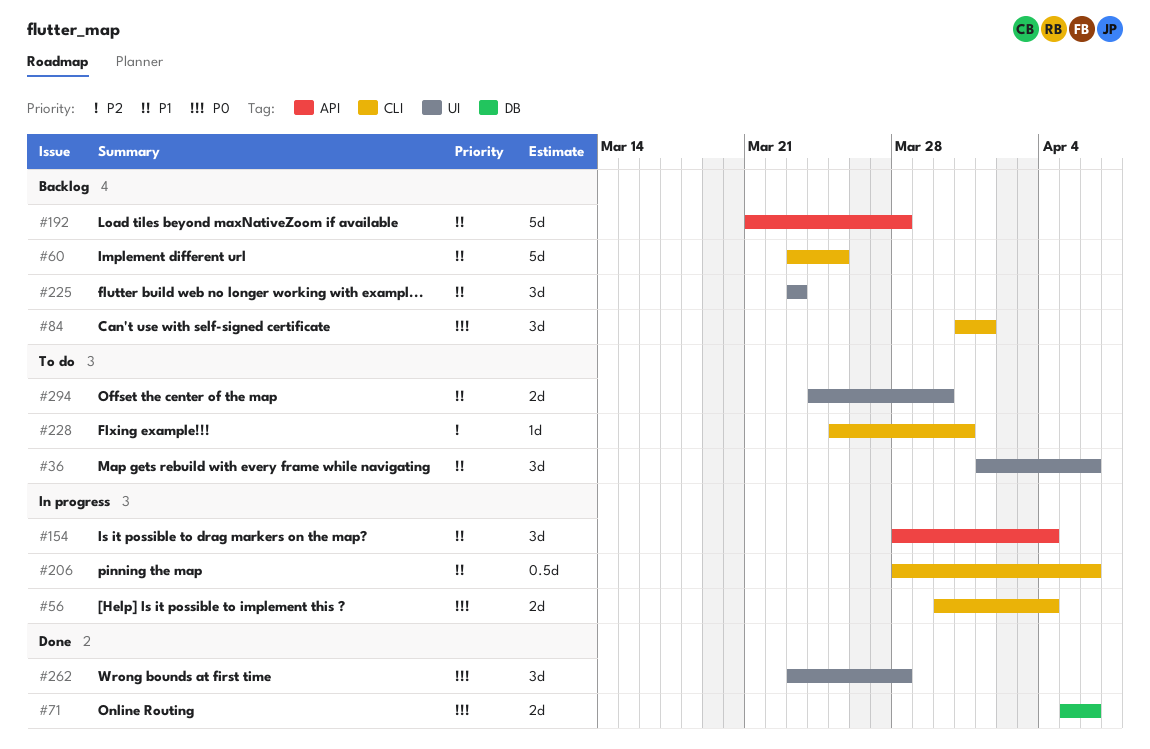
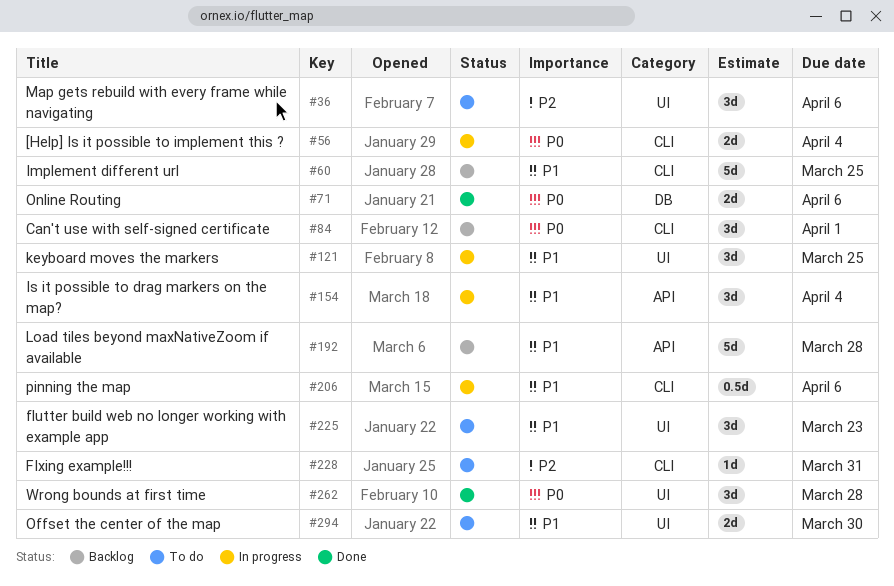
#36, priority: P1 -> P2
#121: none -> present
#225, status: Backlog -> To do

